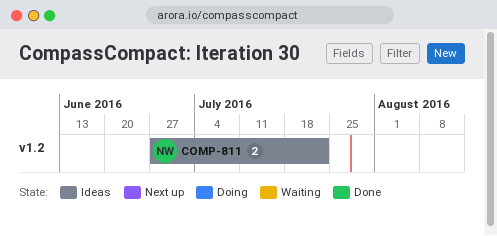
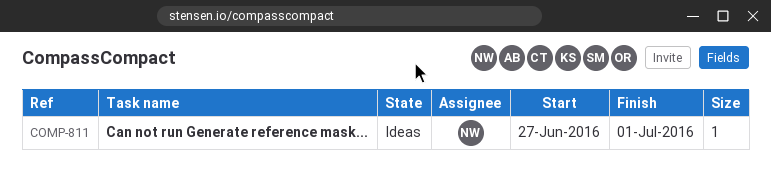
COMP-811, estimate: 2 -> 1
COMP-811, due: Jul 22 -> Jul 1

